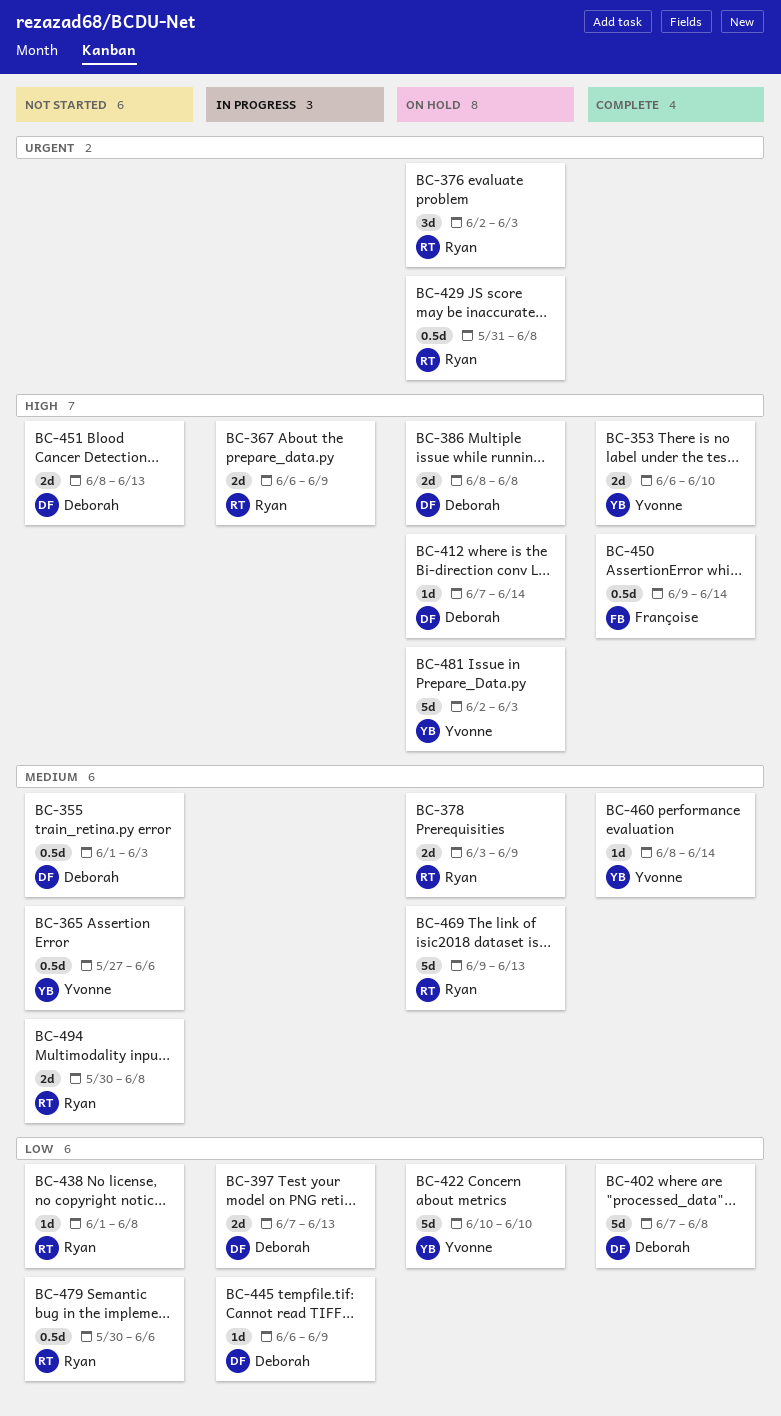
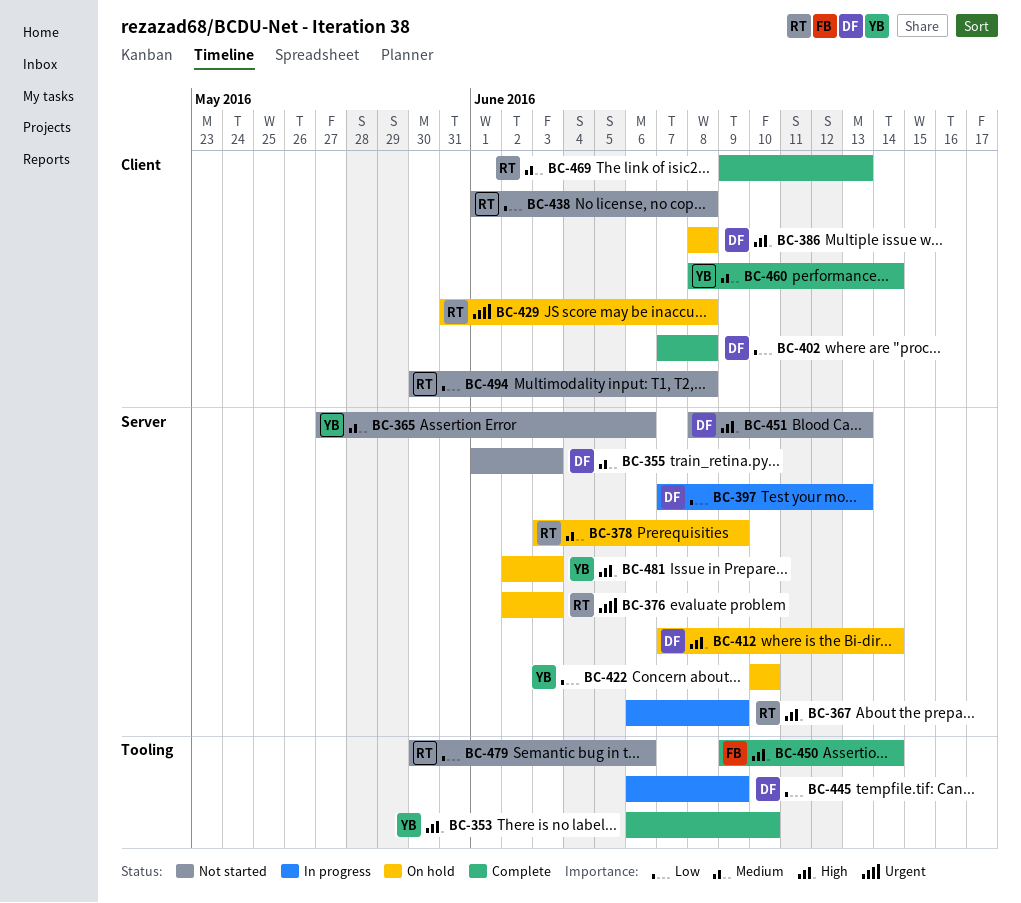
BC-469, status: On hold -> Complete
BC-494, priority: Medium -> Low

